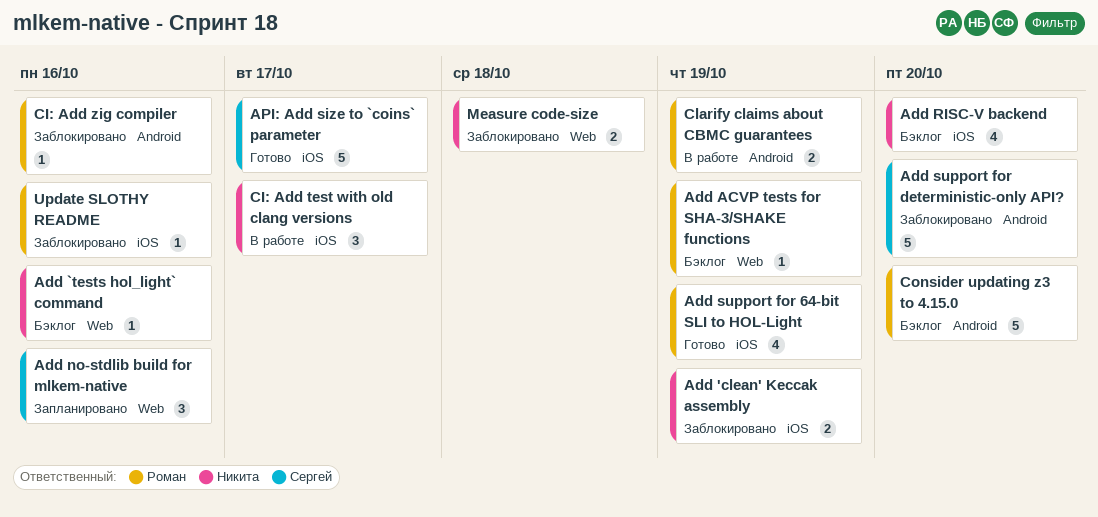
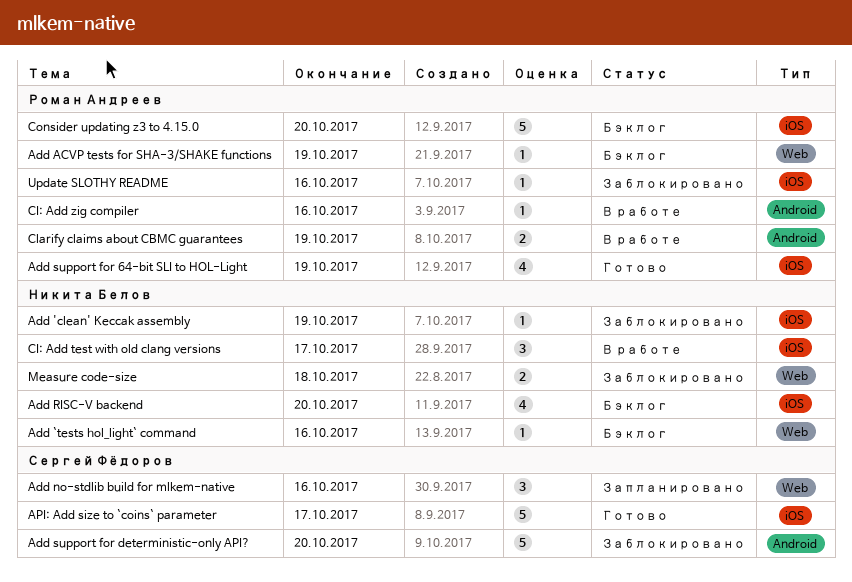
Add 'clean' Keccak assembly, estimate: 2 -> 1
CI: Add zig compiler, status: Заблокировано -> В работе
Consider updating z3 to 4.15.0, label: Android -> iOS

